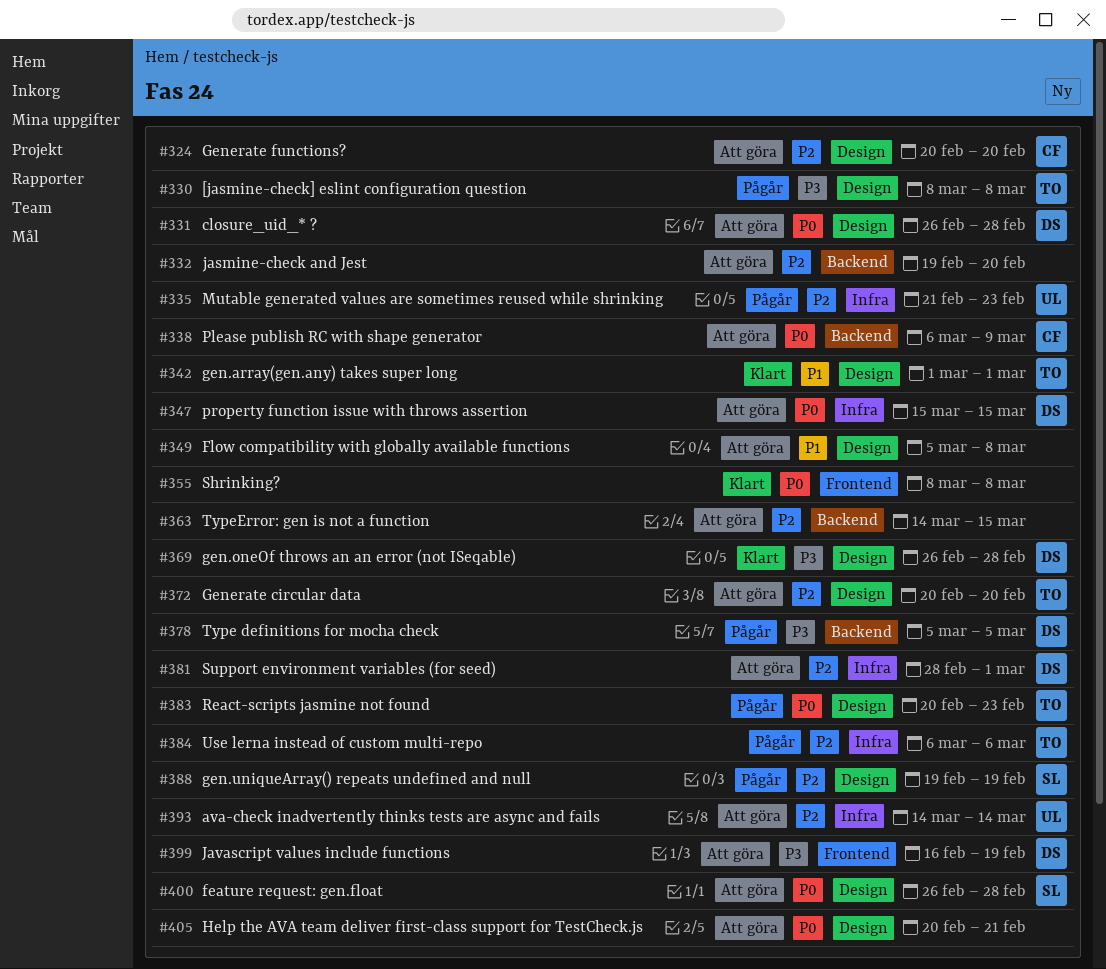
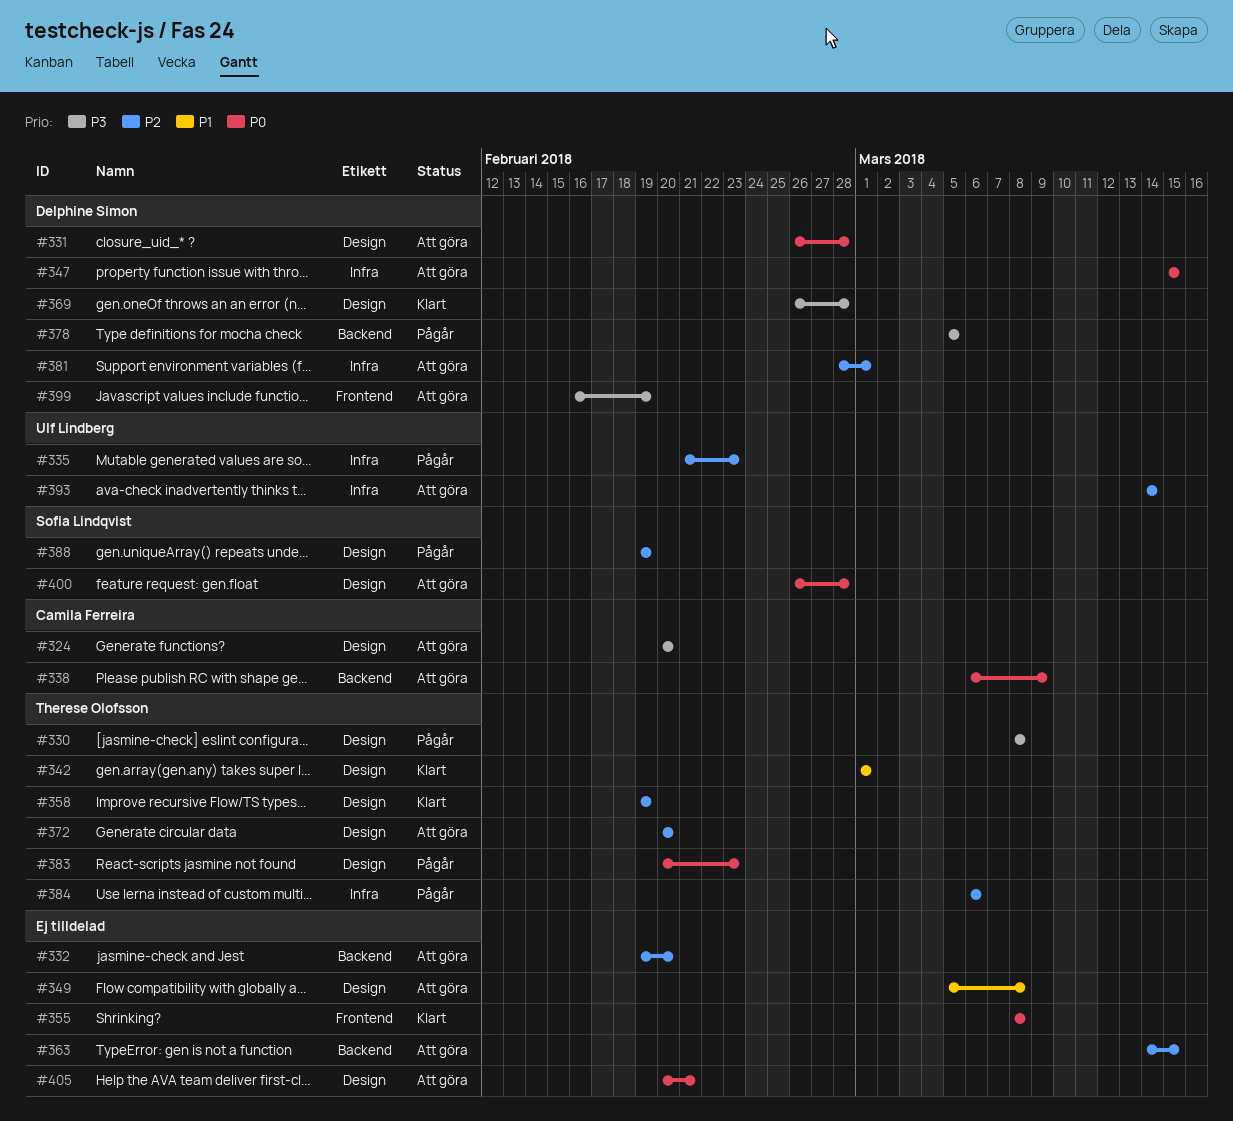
#324, priority: P2 -> P3
#358: none -> present

